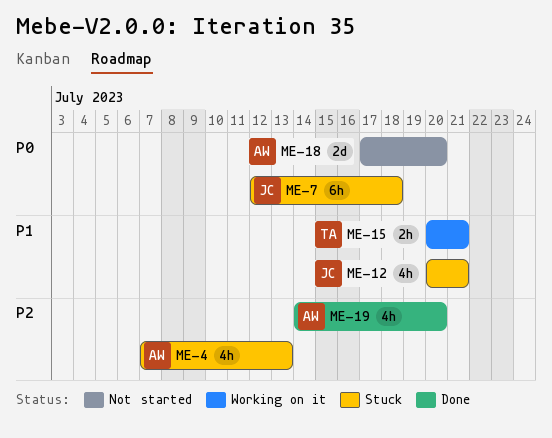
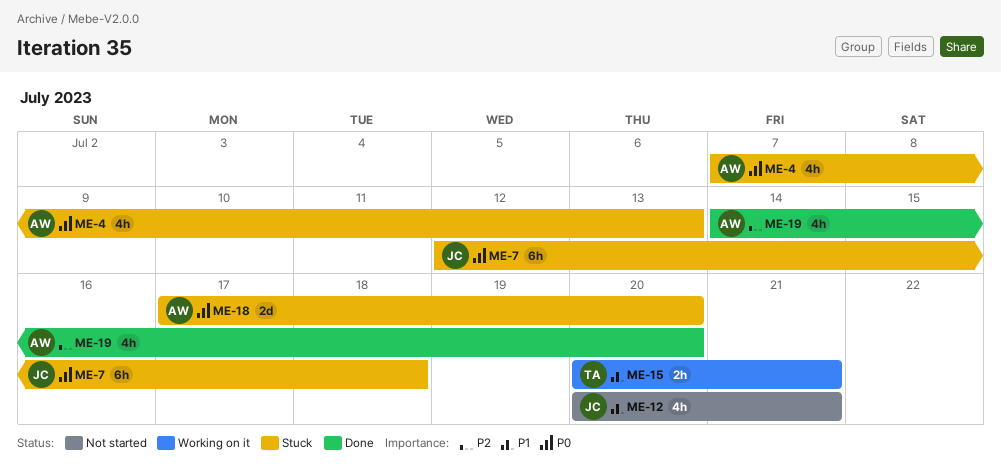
ME-4, priority: P2 -> P0
ME-12, status: Stuck -> Not started
ME-18, status: Not started -> Stuck

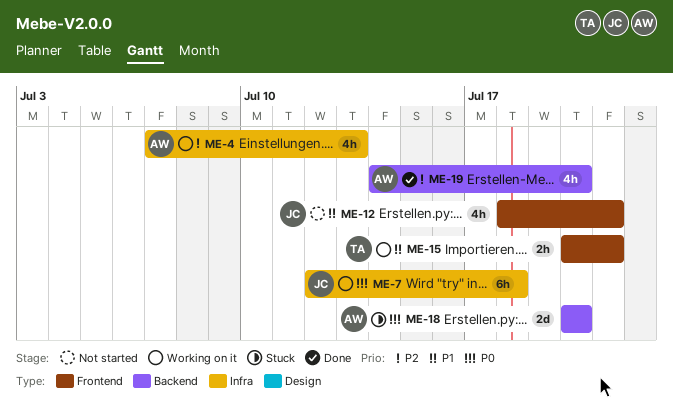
ME-4, status: Stuck -> Working on it
ME-4, priority: P0 -> P2
ME-7, status: Stuck -> Working on it
ME-12, start: Jul 20 -> Jul 18
ME-18, start: Jul 17 -> Jul 20

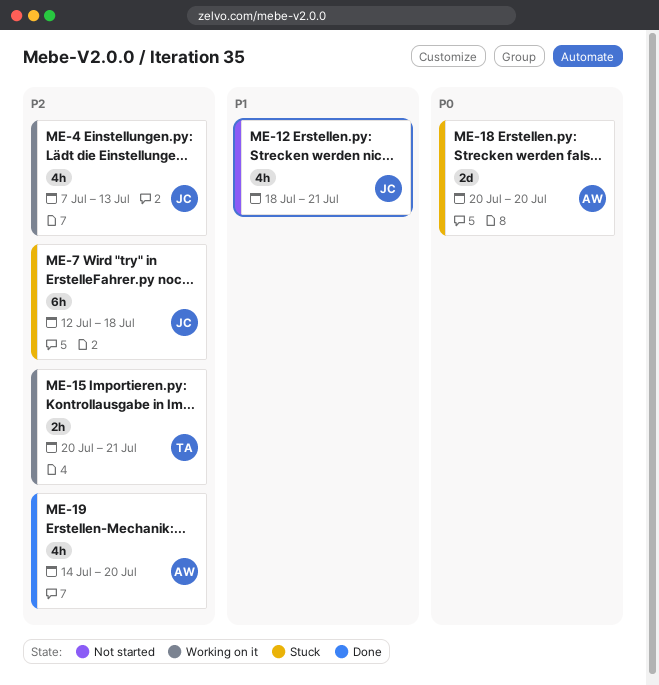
ME-4, owner: AW -> JC
ME-7, status: Working on it -> Stuck
ME-7, priority: P0 -> P2
ME-15, priority: P1 -> P2

